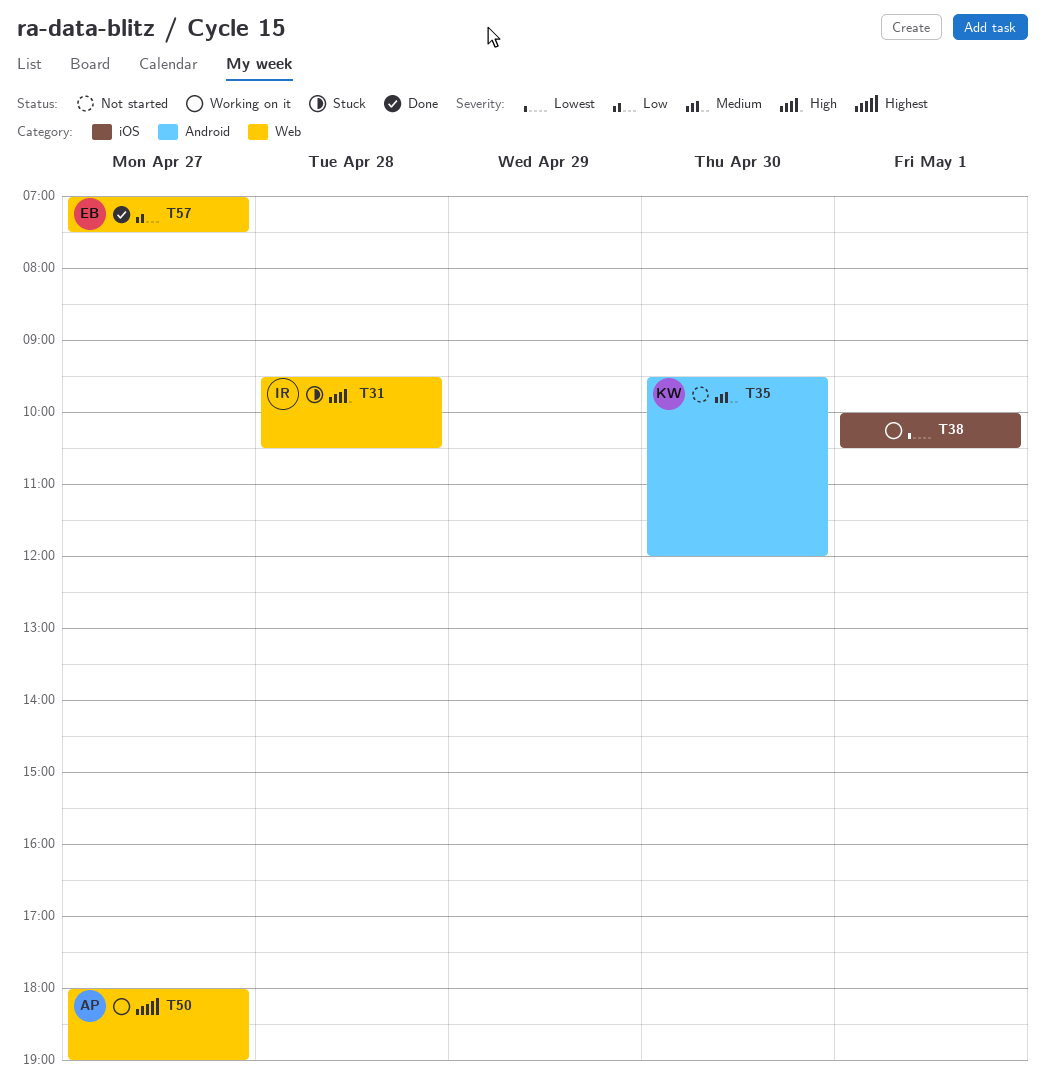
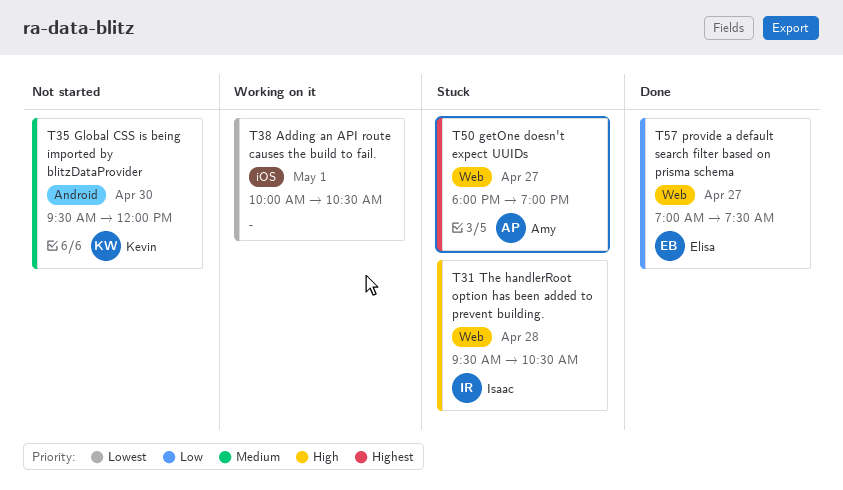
T50, status: Working on it -> Stuck

